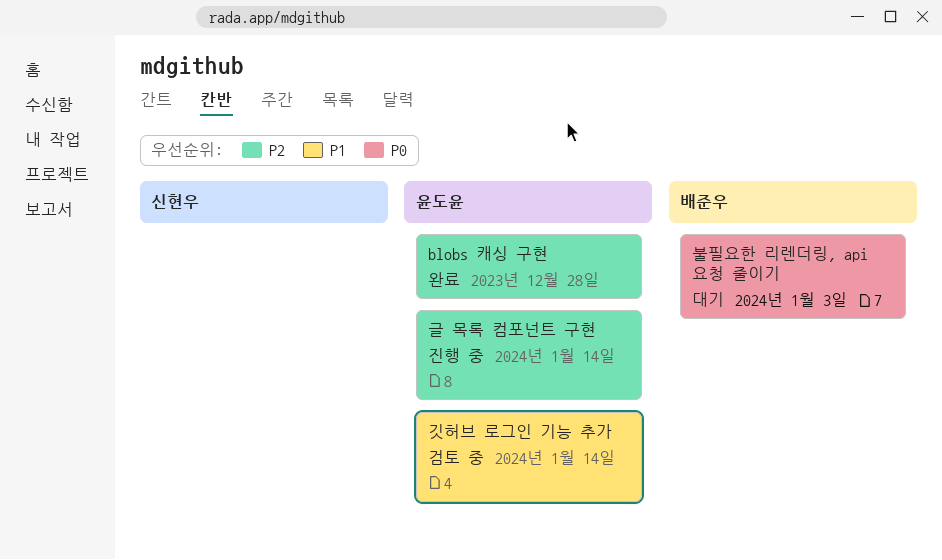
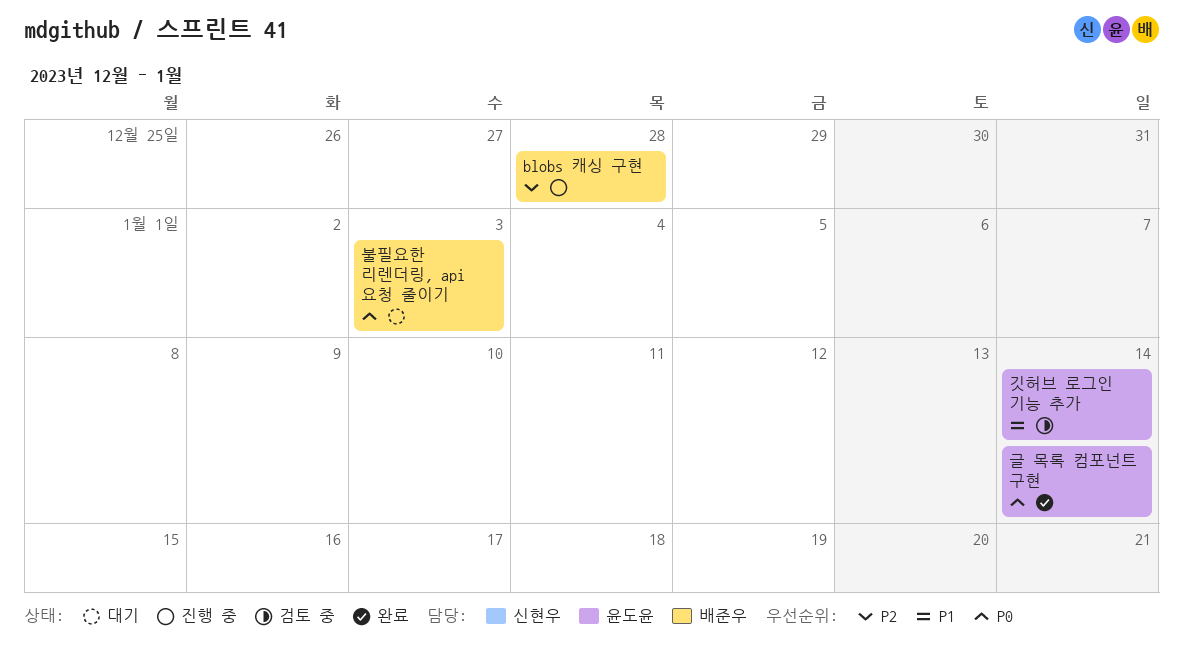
blobs 캐싱 구현, status: 완료 -> 진행 중
blobs 캐싱 구현, owner: 윤도윤 -> 배준우
글 목록 컴포넌트 구현, status: 진행 중 -> 완료
글 목록 컴포넌트 구현, priority: P2 -> P0

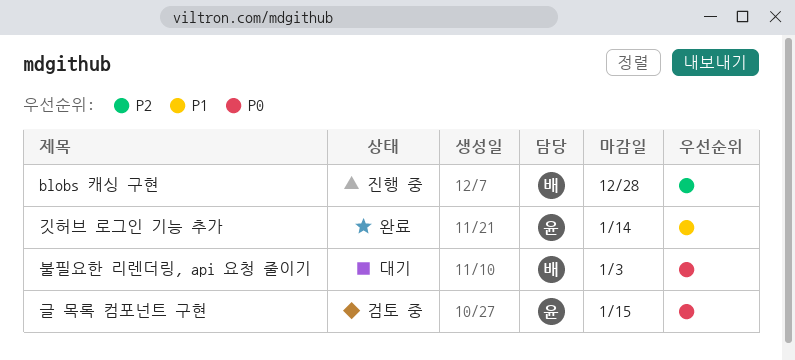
글 목록 컴포넌트 구현, status: 완료 -> 검토 중
글 목록 컴포넌트 구현, due: Jan 14 -> Jan 15
깃허브 로그인 기능 추가, status: 검토 중 -> 완료

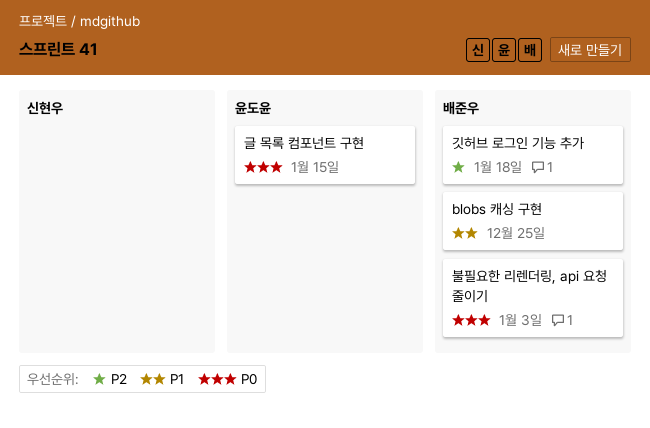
blobs 캐싱 구현, priority: P2 -> P1
blobs 캐싱 구현, due: Dec 28 -> Dec 25
깃허브 로그인 기능 추가, owner: 윤도윤 -> 배준우
깃허브 로그인 기능 추가, priority: P1 -> P2
깃허브 로그인 기능 추가, due: Jan 14 -> Jan 18

